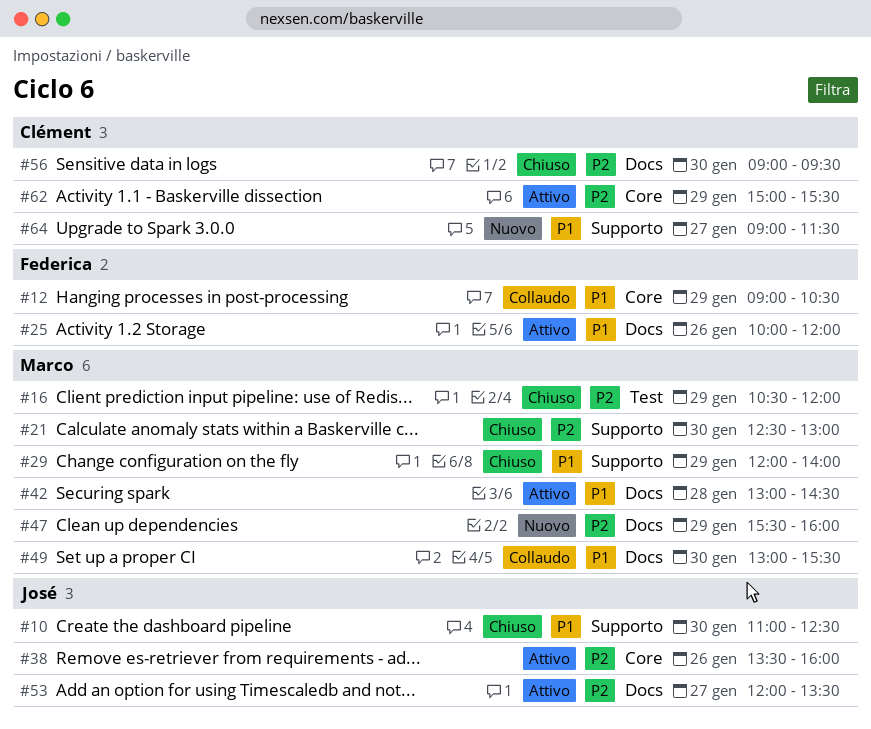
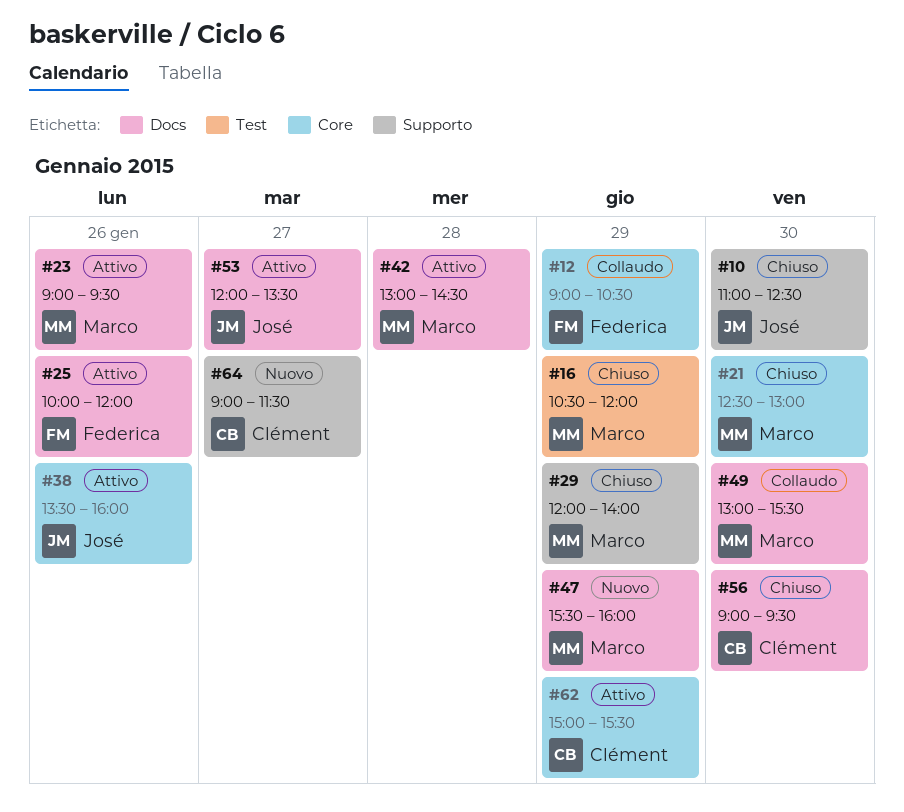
#21, label: Supporto -> Core
#23: none -> present

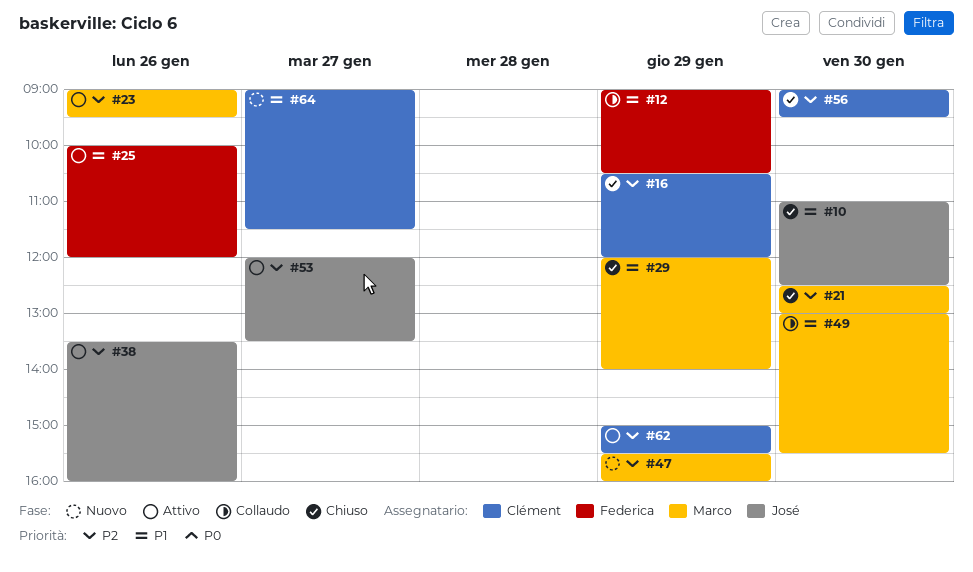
#16, owner: Marco -> Clément
#42: present -> none

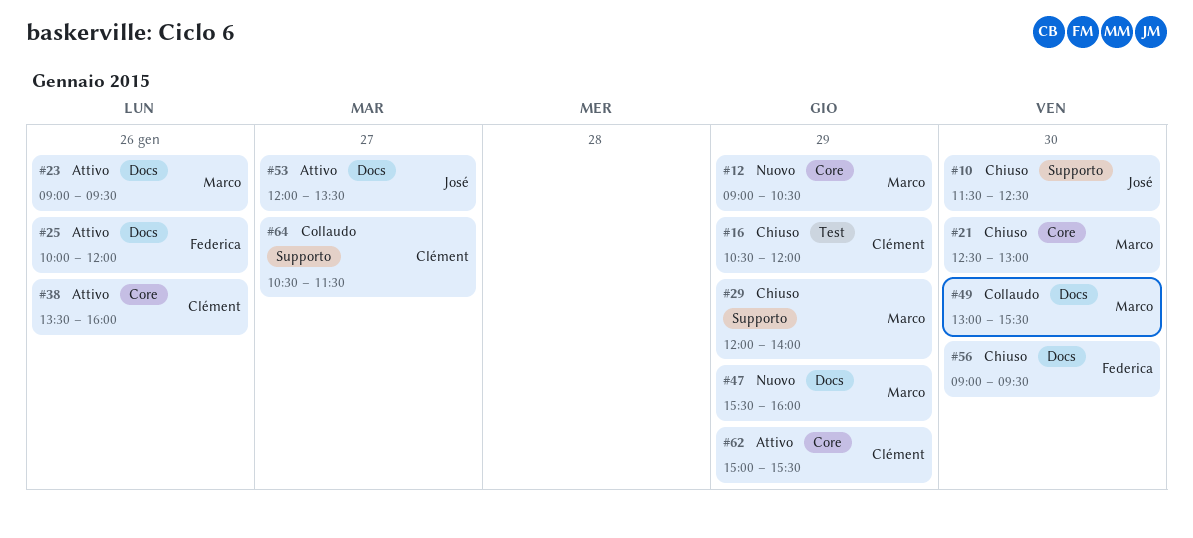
#10, begins: 11:00 -> 11:30
#12, status: Collaudo -> Nuovo
#12, owner: Federica -> Marco
#38, owner: José -> Clément
#56, owner: Clément -> Federica
#64, status: Nuovo -> Collaudo
#64, begins: 09:00 -> 10:30

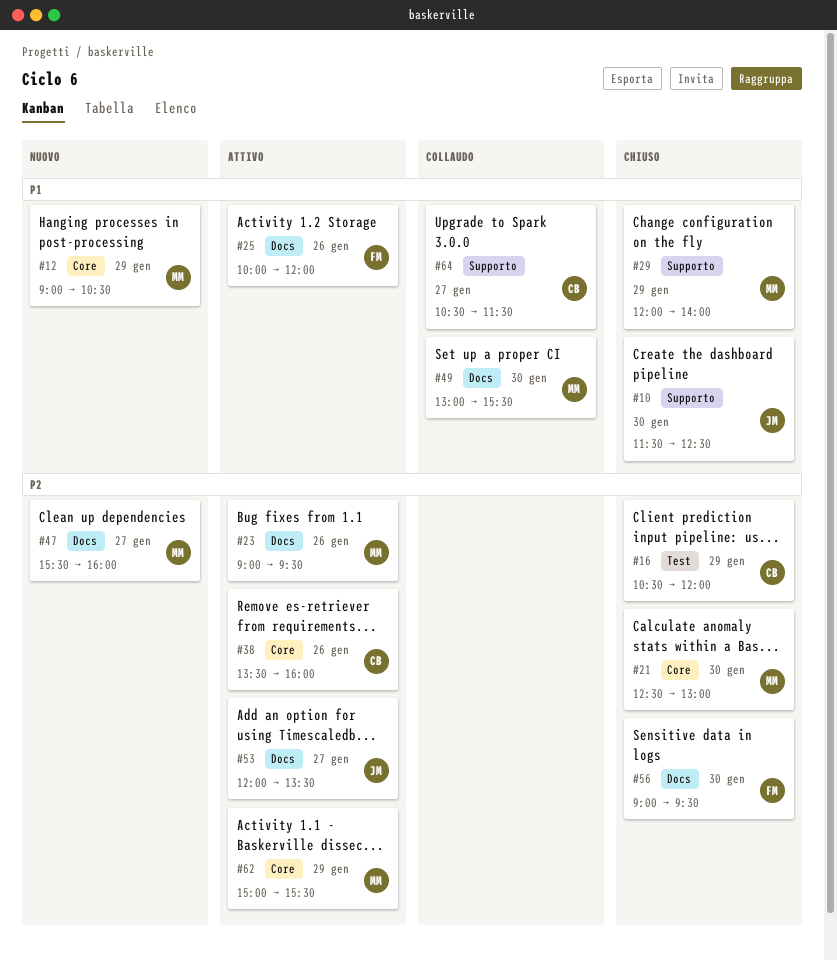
#47, day: Jan 29 -> Jan 27
#62, owner: Clément -> Marco

